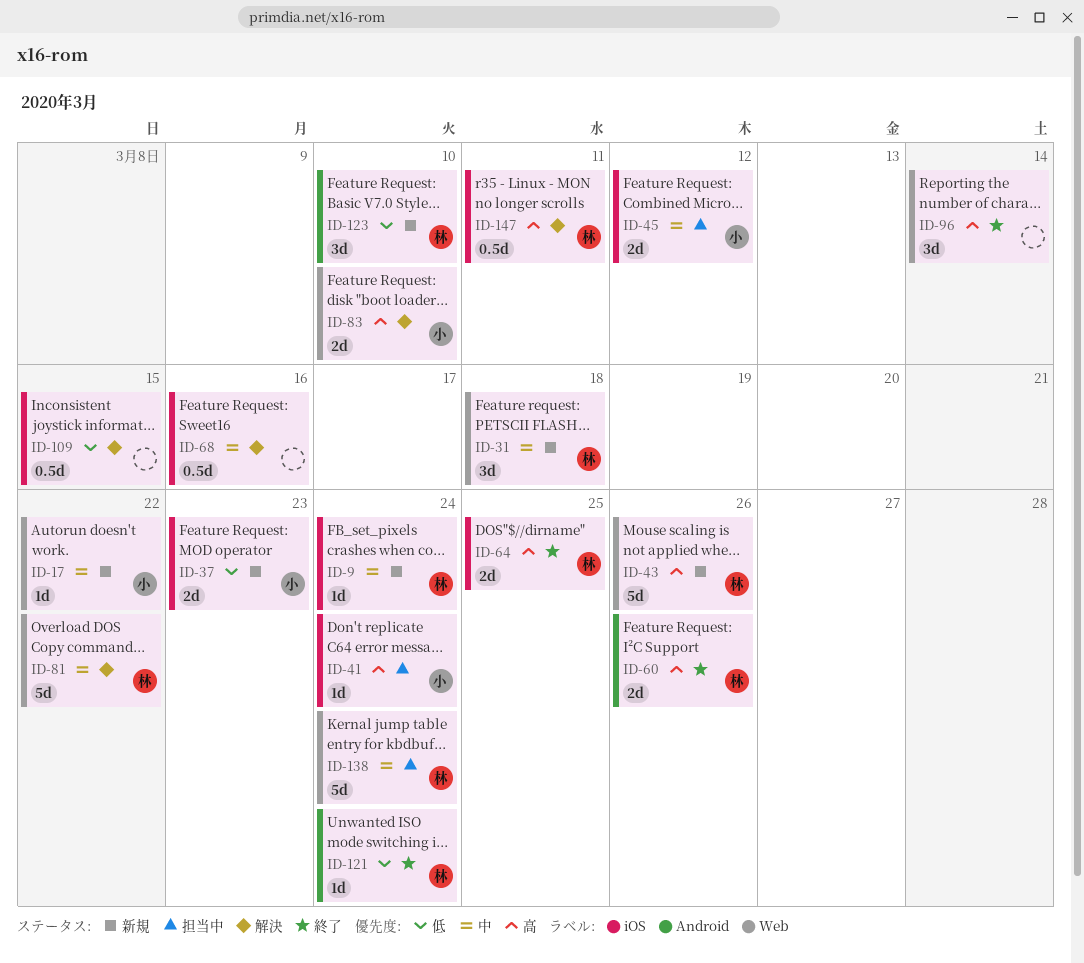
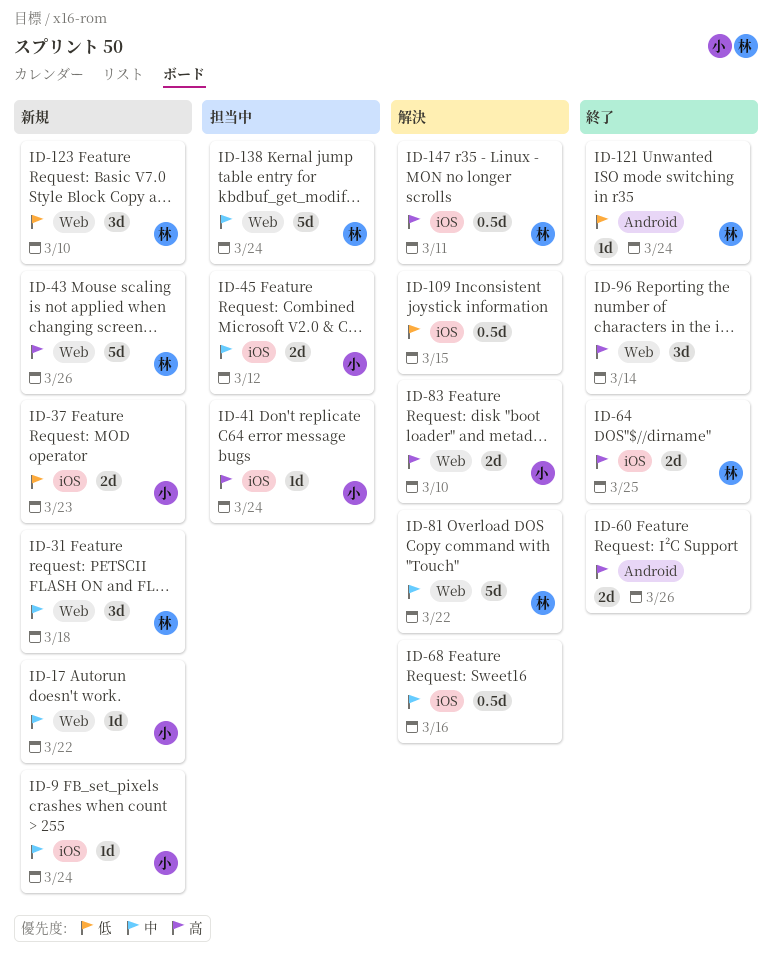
ID-9, owner: 林 -> 小
ID-60, owner: 林 -> none
ID-123, label: Android -> Web

